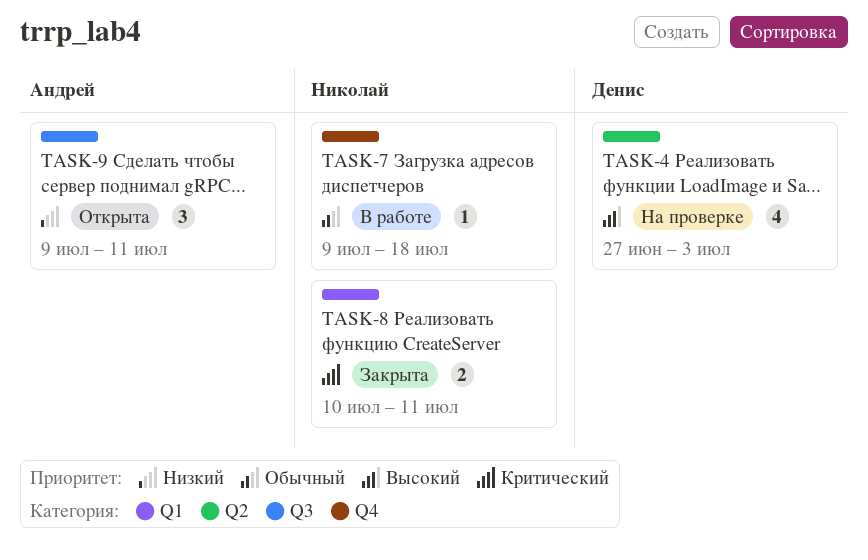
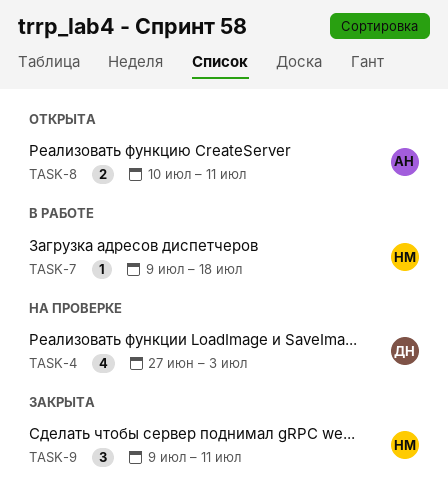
TASK-8, status: Закрыта -> Открыта
TASK-8, owner: Николай -> Андрей
TASK-9, status: Открыта -> Закрыта
TASK-9, owner: Андрей -> Николай

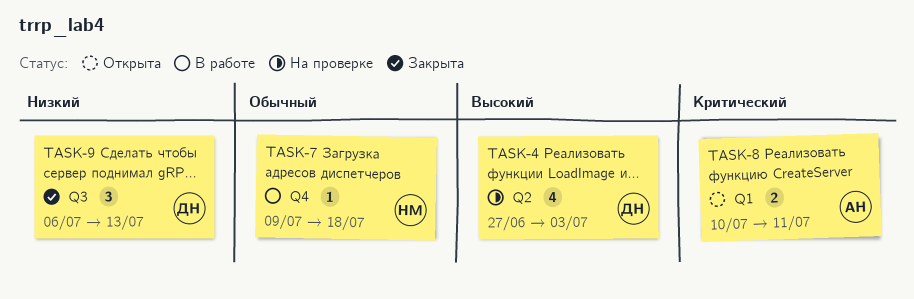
TASK-9, owner: НМ -> ДН
TASK-9, start: Jul 9 -> Jul 6
TASK-9, due: Jul 11 -> Jul 13

